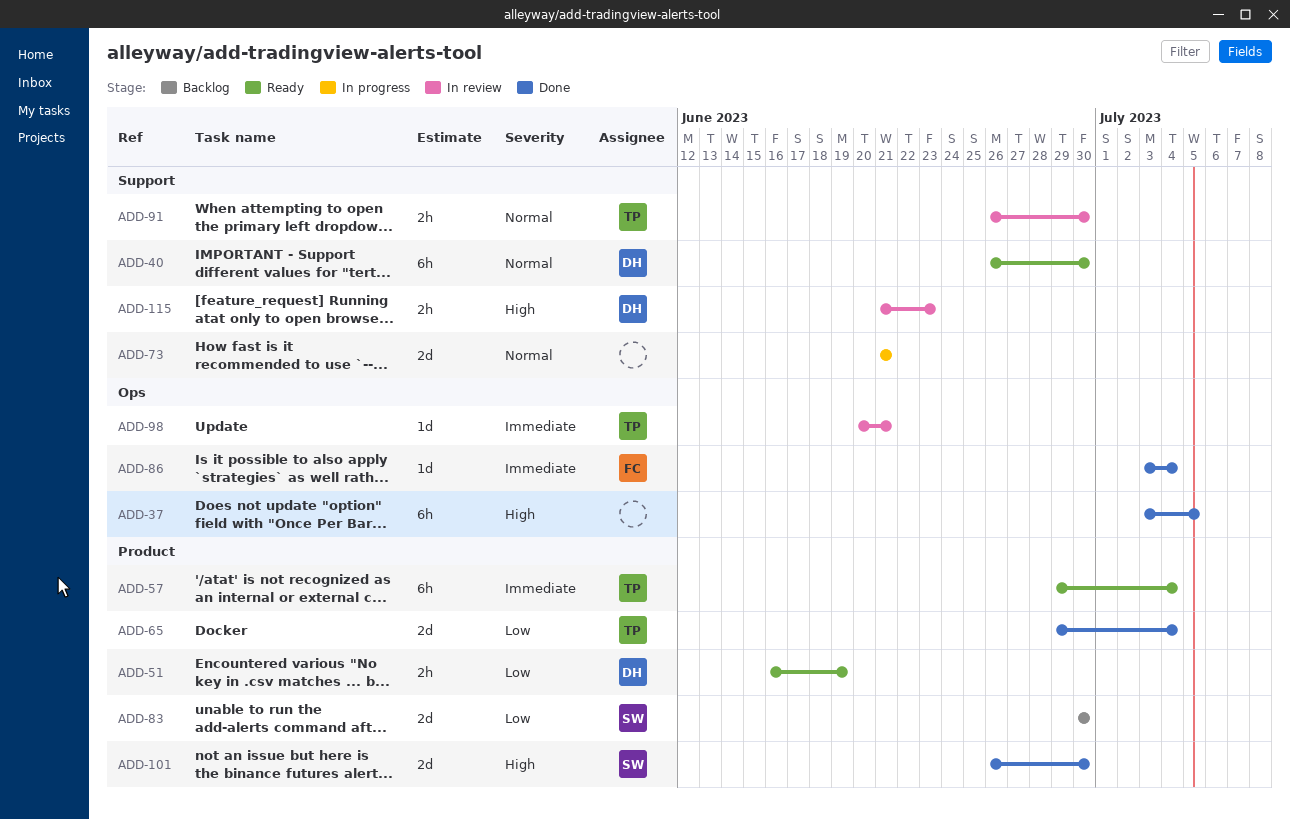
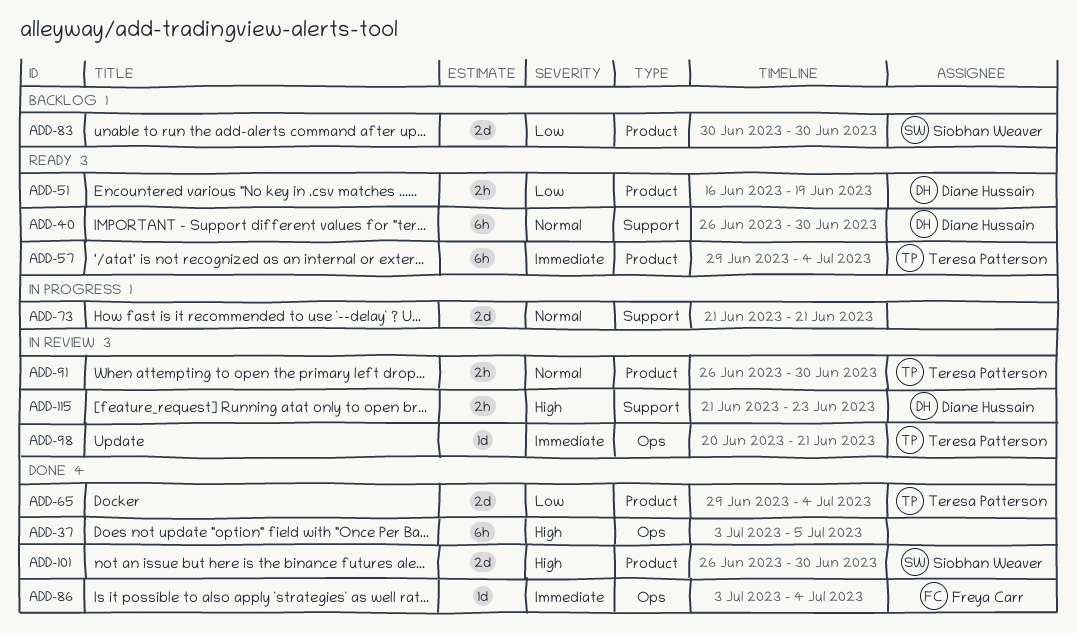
ADD-91, label: Support -> Product

